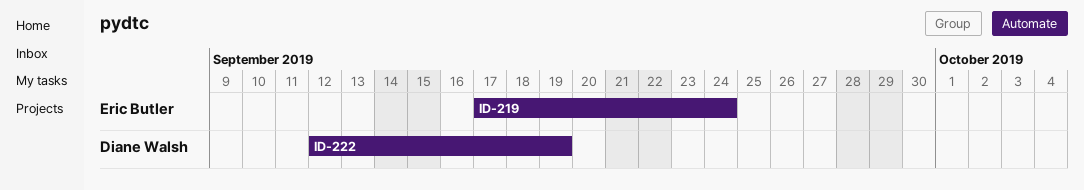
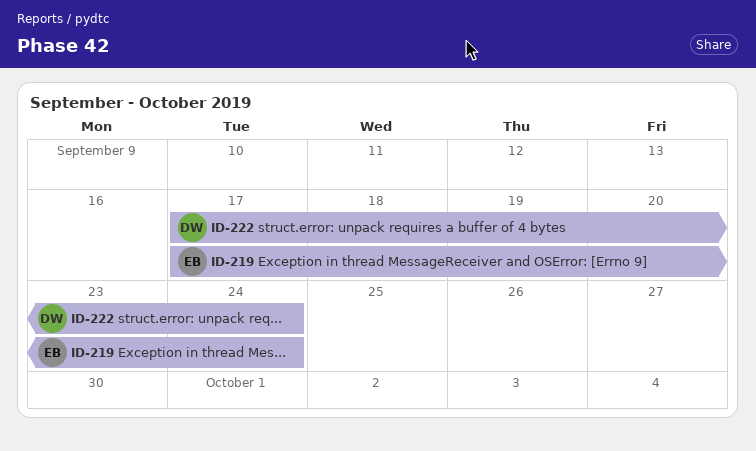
ID-222, start: Sep 12 -> Sep 17
ID-222, due: Sep 19 -> Sep 24

